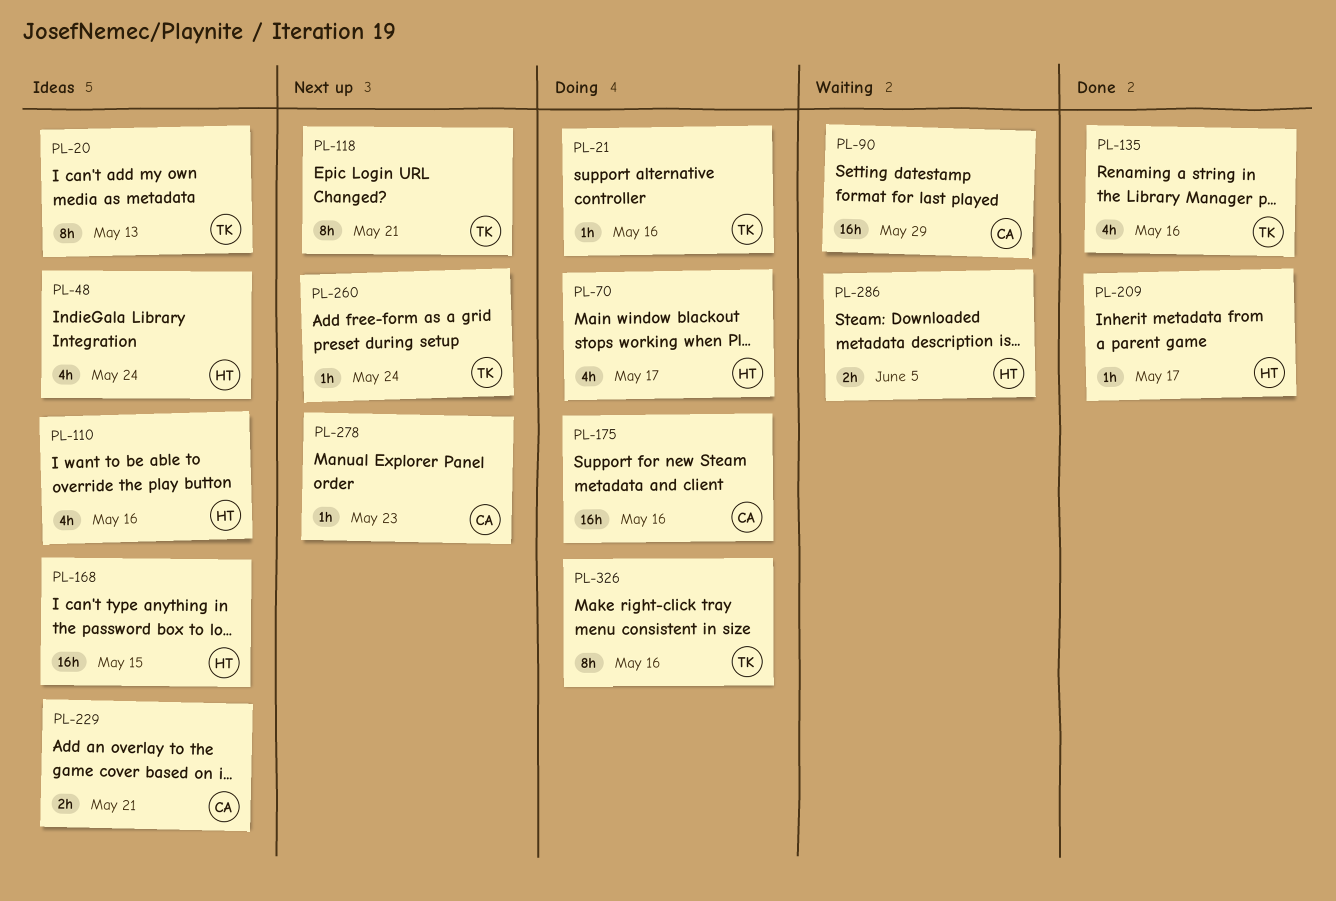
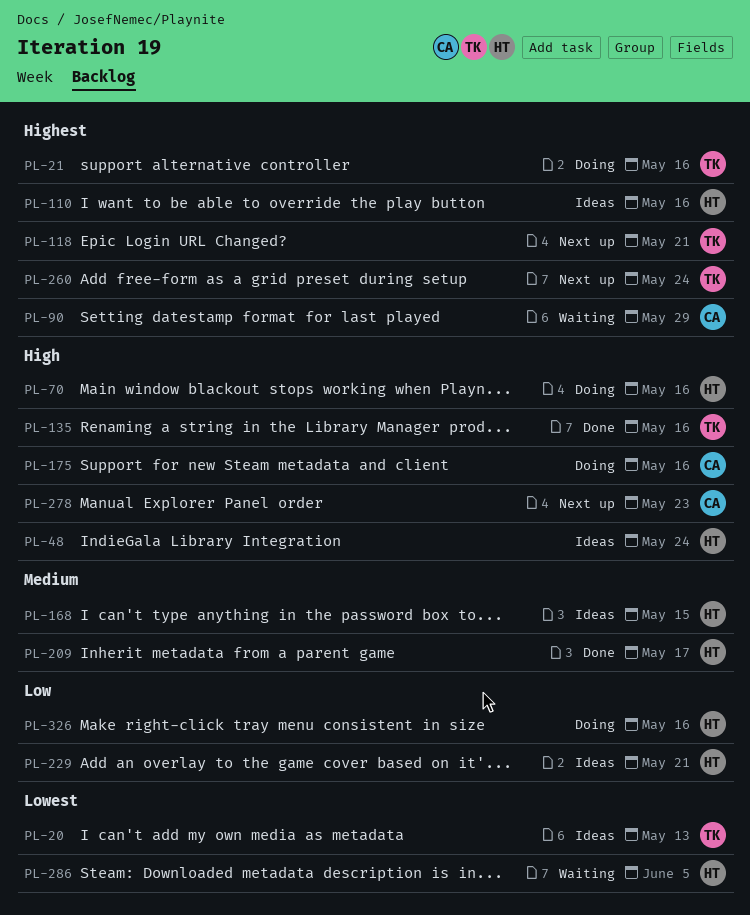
PL-70, due: May 17 -> May 16
PL-229, owner: CA -> HT
PL-326, owner: TK -> HT

